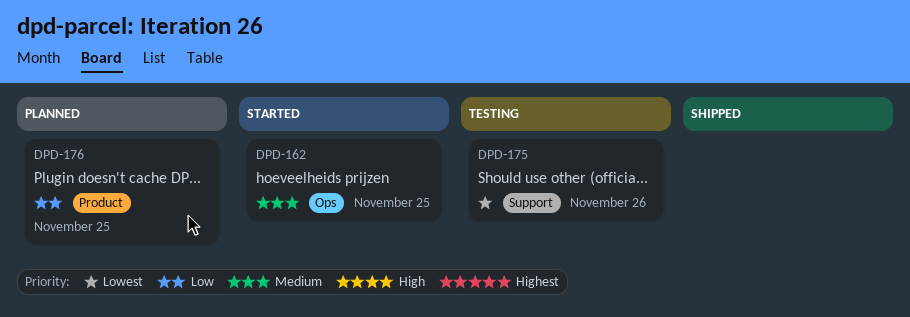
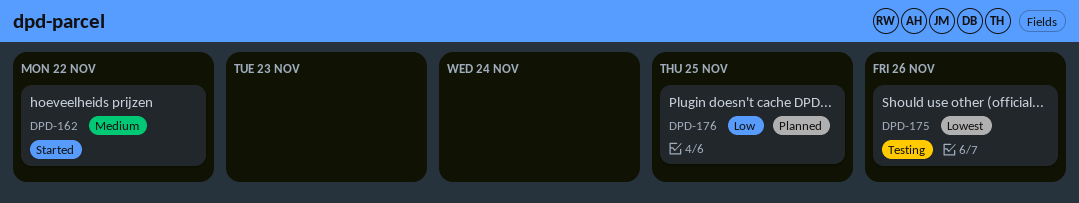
DPD-162, due: Nov 25 -> Nov 22

